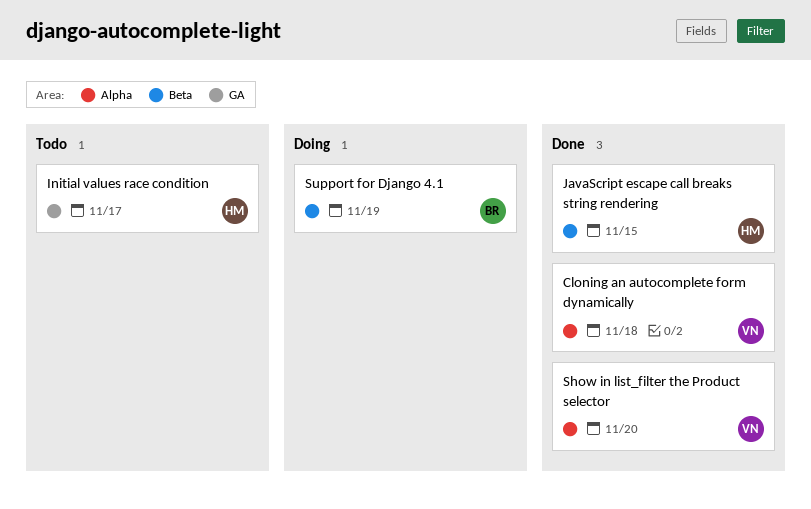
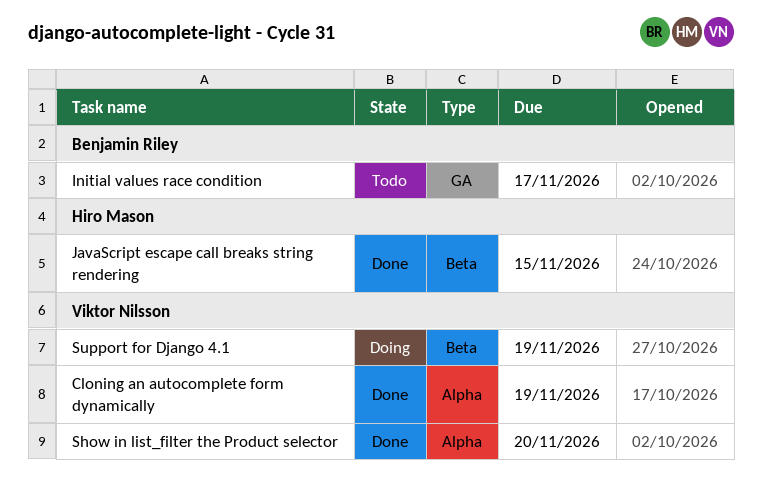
Cloning an autocomplete form dynamically, due: Nov 18 -> Nov 19
Initial values race condition, owner: Hiro Mason -> Benjamin Riley
Support for Django 4.1, owner: Benjamin Riley -> Viktor Nilsson

